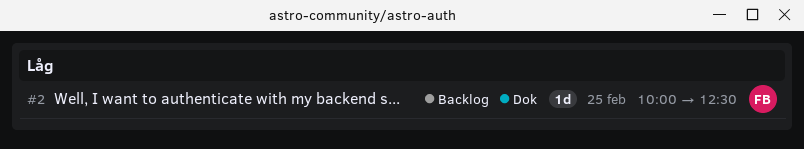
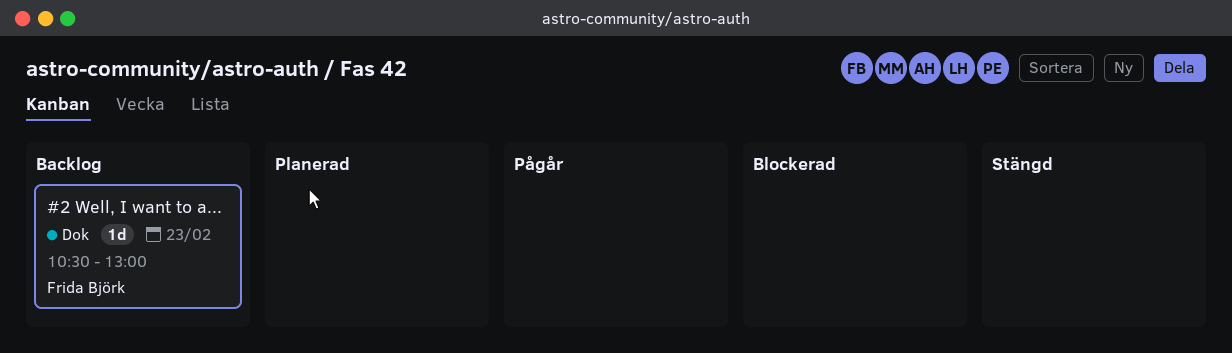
#2, day: Feb 25 -> Feb 23
#2, begins: 10:00 -> 10:30
#2, ends: 12:30 -> 13:00

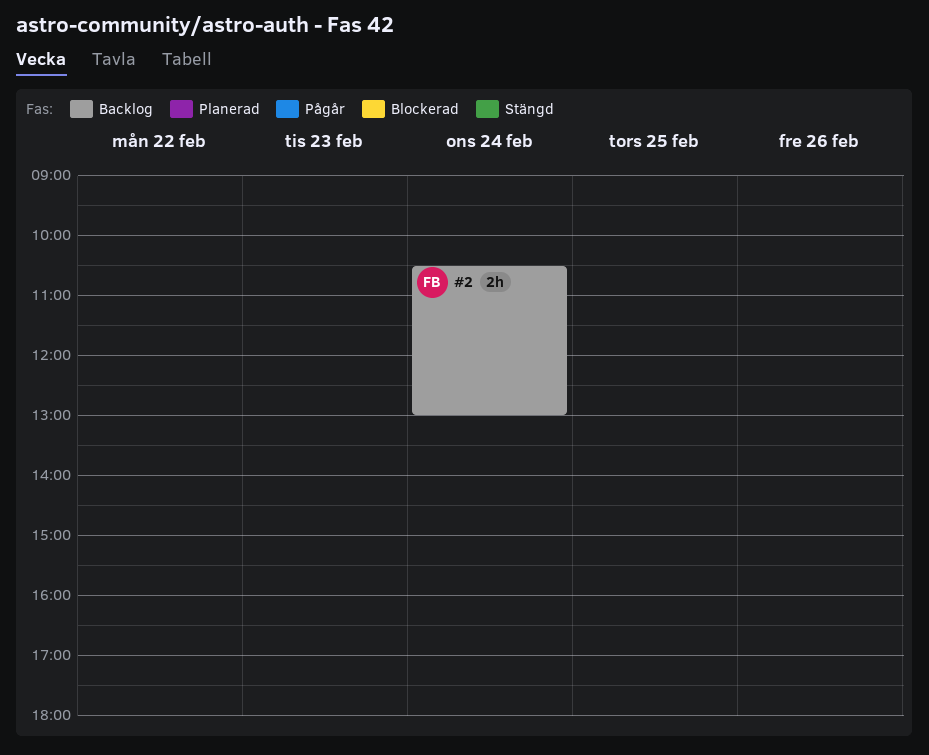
#2, estimate: 1d -> 2h
#2, day: Feb 23 -> Feb 24

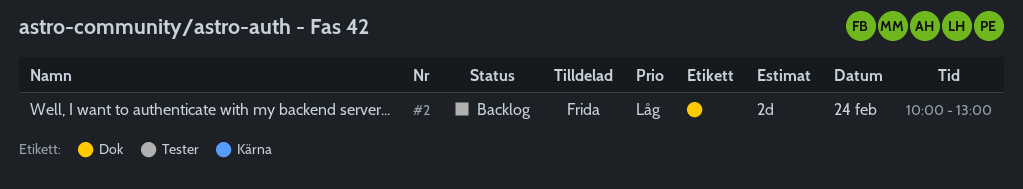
#2, estimate: 2h -> 2d
#2, begins: 10:30 -> 10:00

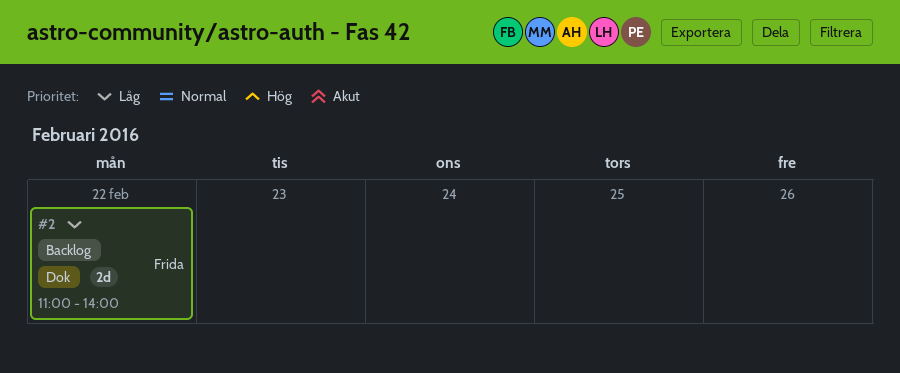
#2, day: Feb 24 -> Feb 22
#2, begins: 10:00 -> 11:00
#2, ends: 13:00 -> 14:00

